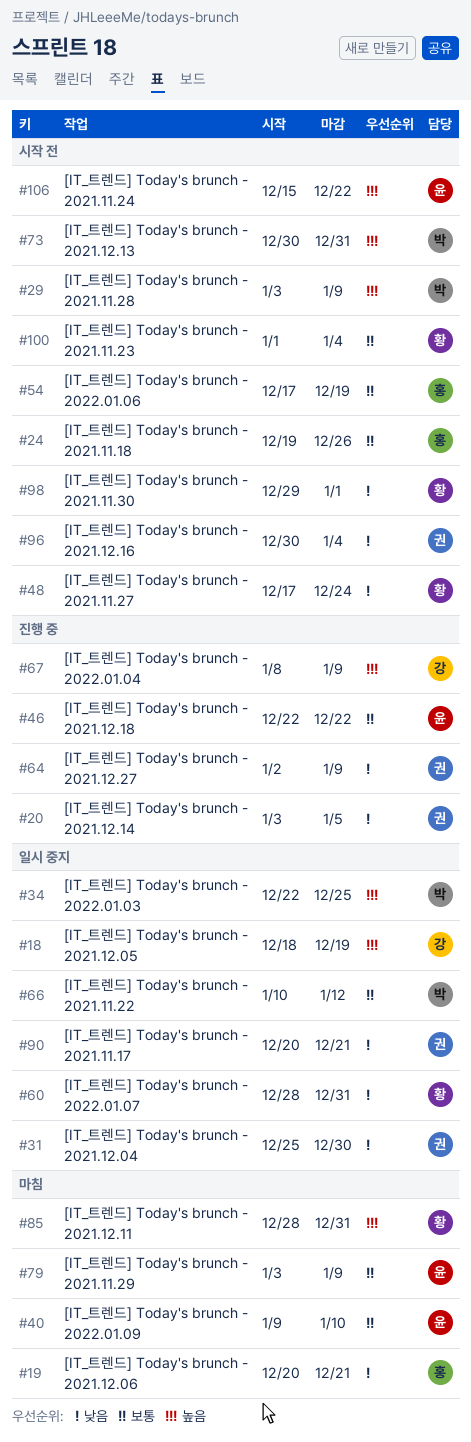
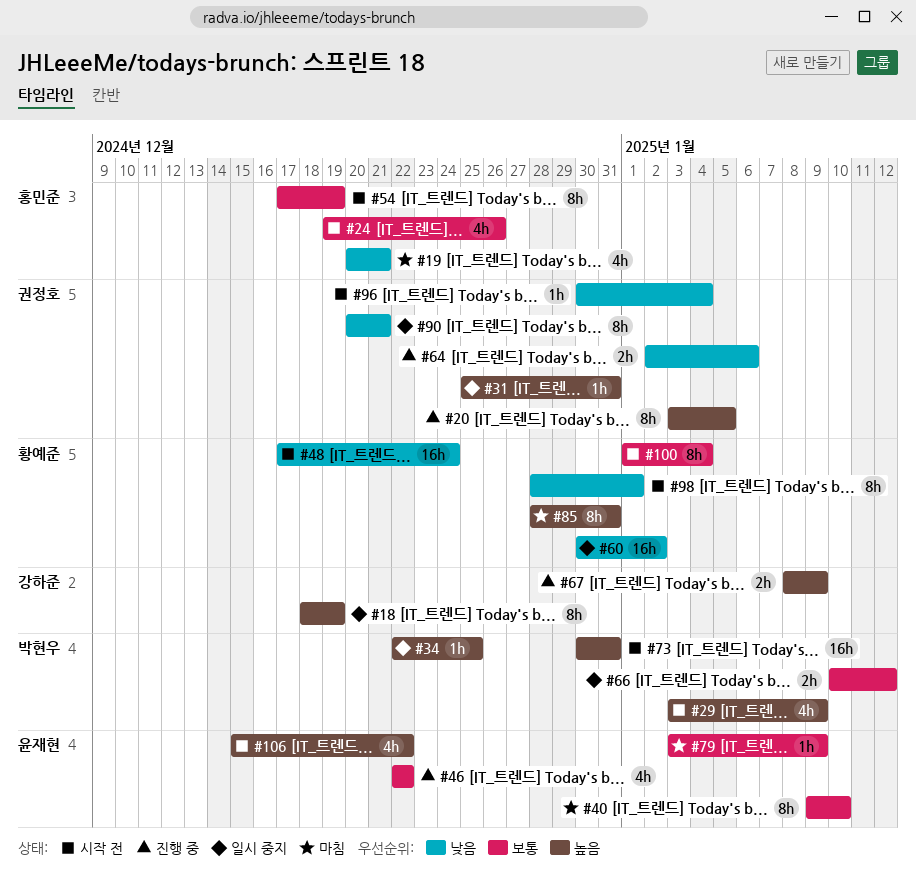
#20, priority: 낮음 -> 높음
#31, priority: 낮음 -> 높음
#31, due: Dec 30 -> Dec 31
#60, start: Dec 28 -> Dec 30
#60, due: Dec 31 -> Jan 2
#64, due: Jan 9 -> Jan 6
#98, start: Dec 29 -> Dec 28

